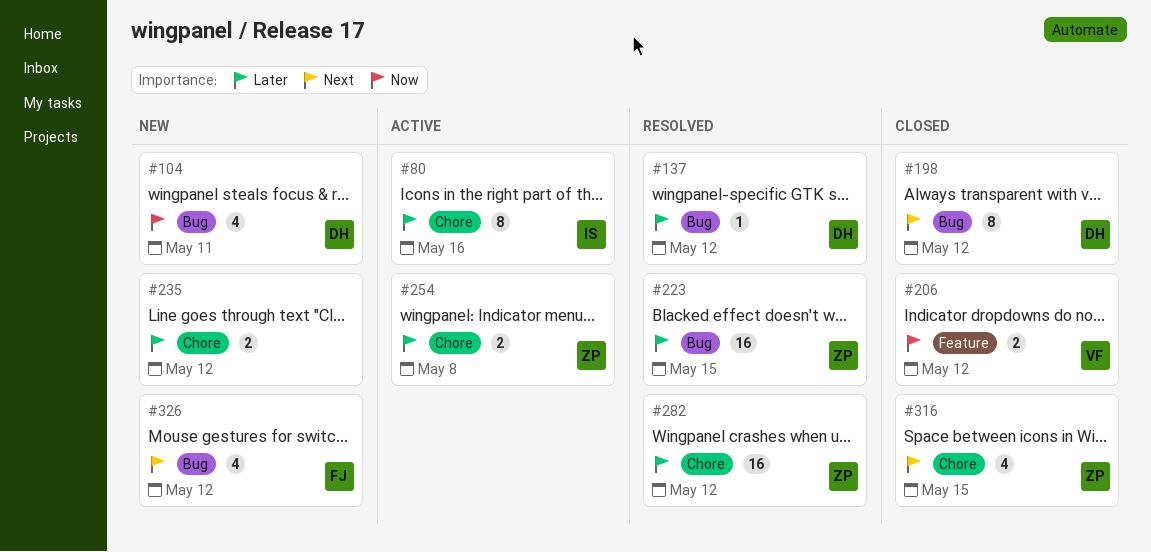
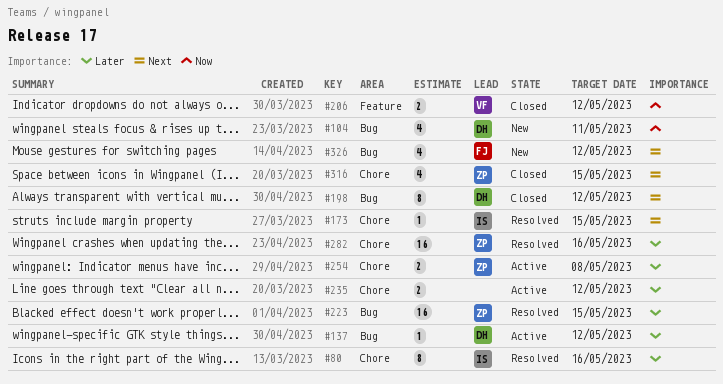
#80, status: Active -> Resolved
#137, status: Resolved -> Active
#173: none -> present
#235, status: New -> Active
#282, due: May 12 -> May 16

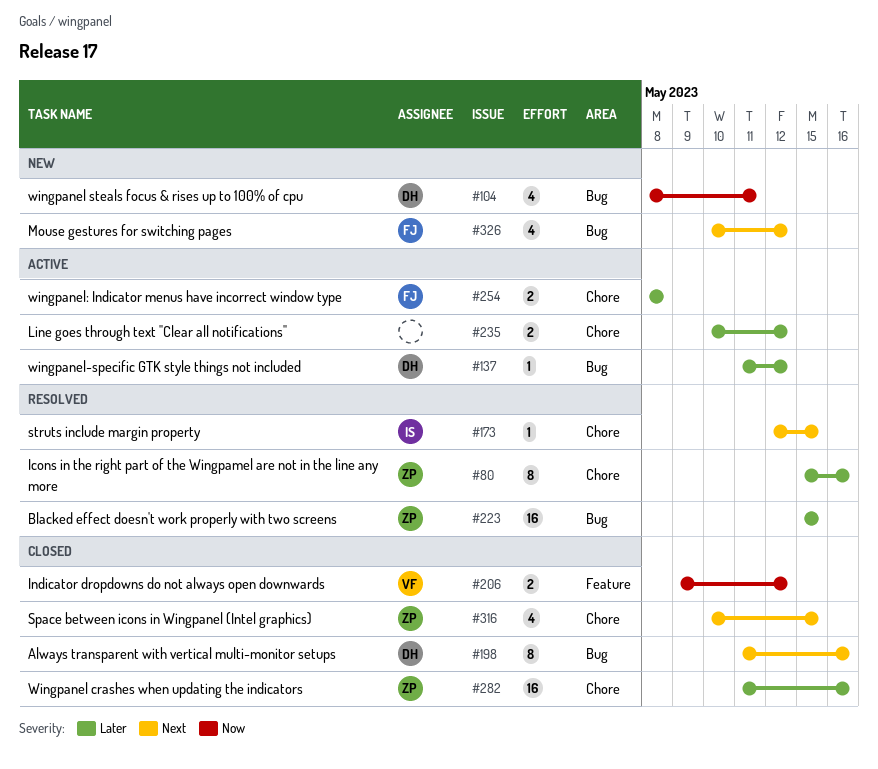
#80, owner: IS -> ZP
#198, due: May 12 -> May 16
#254, owner: ZP -> FJ
#282, status: Resolved -> Closed

